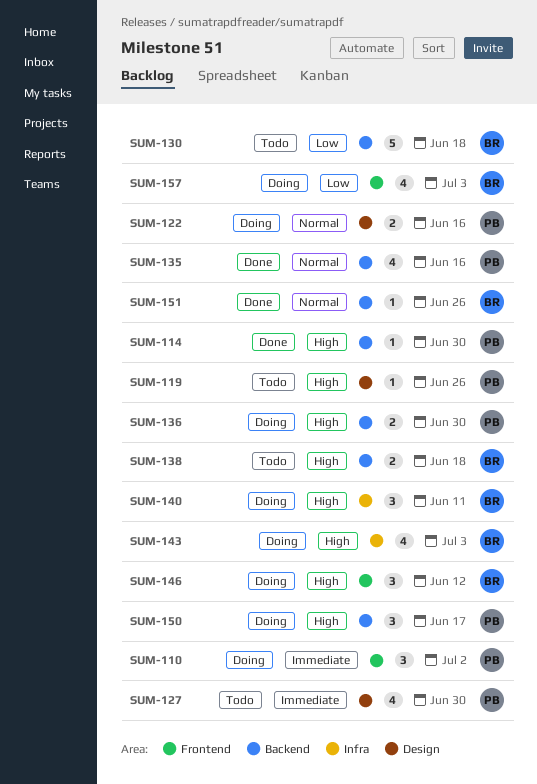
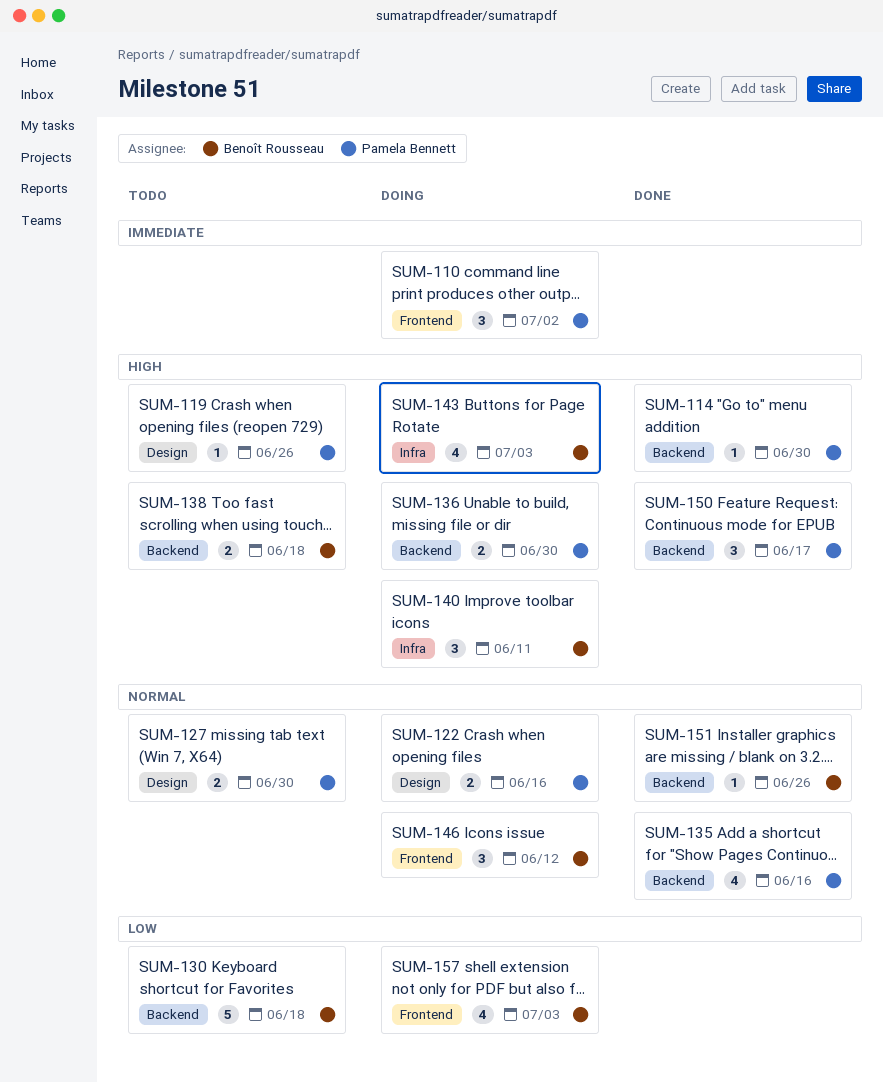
SUM-127, priority: Immediate -> Normal
SUM-127, estimate: 4 -> 2
SUM-146, priority: High -> Normal
SUM-150, status: Doing -> Done

